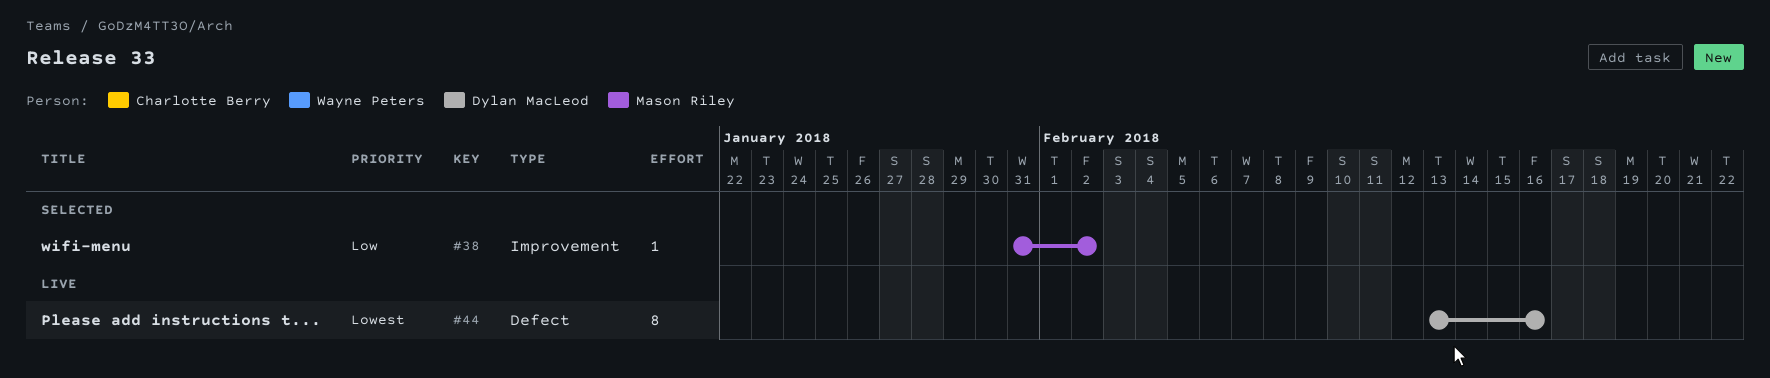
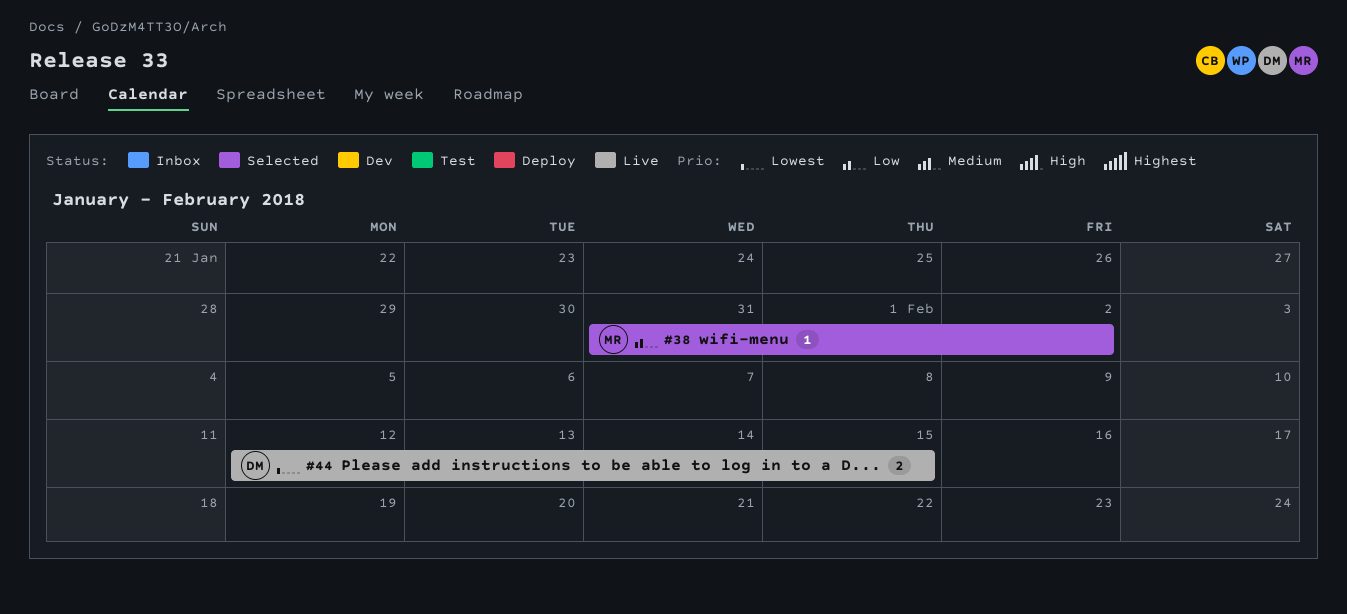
#44, estimate: 8 -> 2
#44, start: Feb 13 -> Feb 12
#44, due: Feb 16 -> Feb 15

